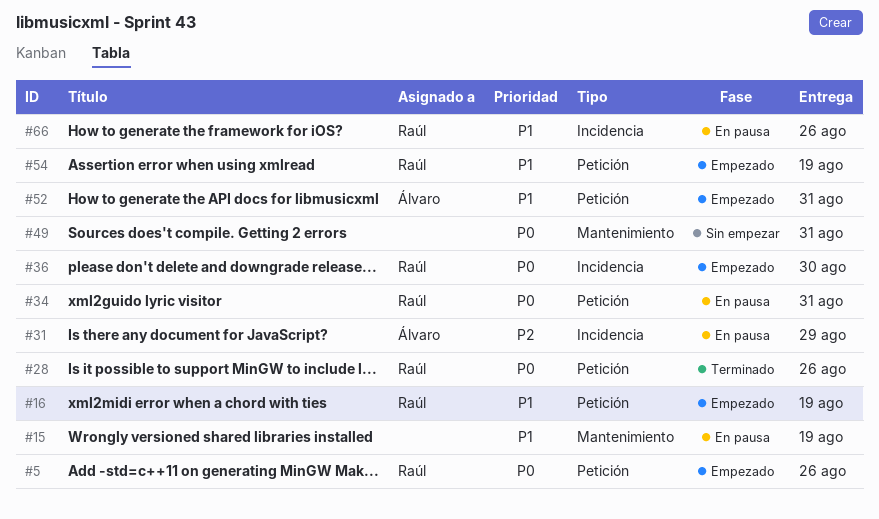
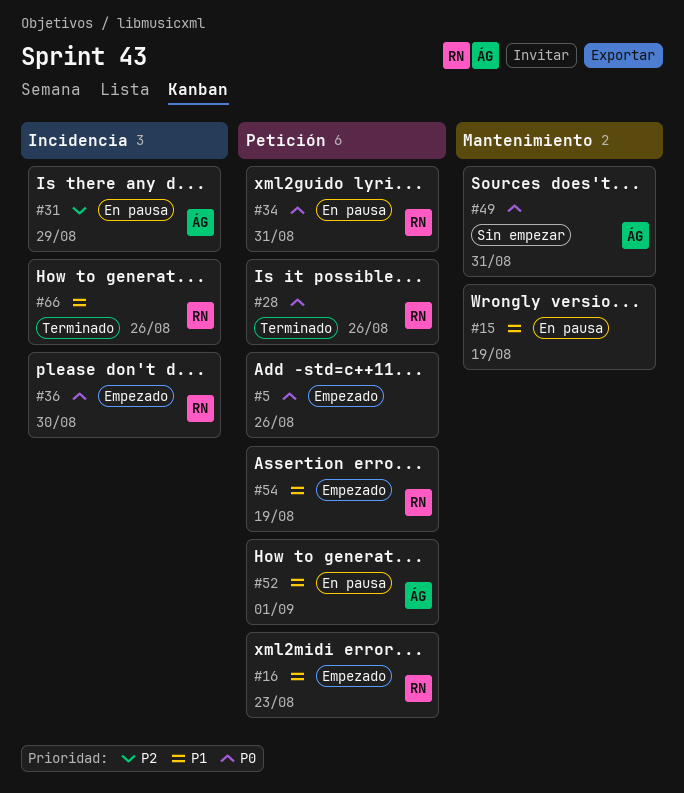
#5, owner: Raúl -> none
#16, due: Aug 19 -> Aug 23
#49, owner: none -> Álvaro
#52, status: Empezado -> En pausa
#52, due: Aug 31 -> Sep 1
#66, status: En pausa -> Terminado

